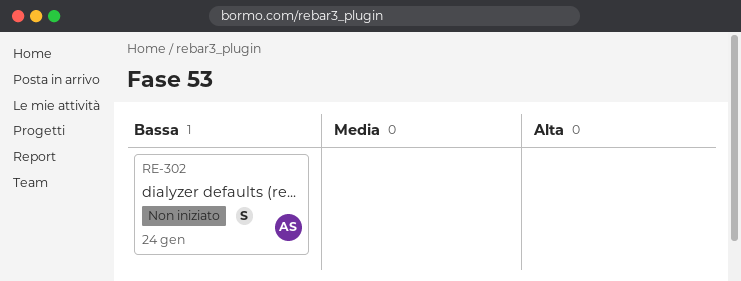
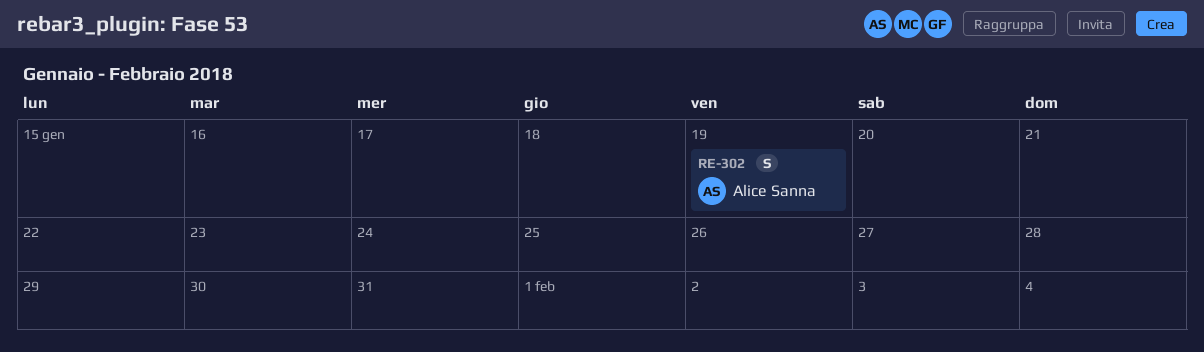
RE-302, due: Jan 24 -> Jan 19

